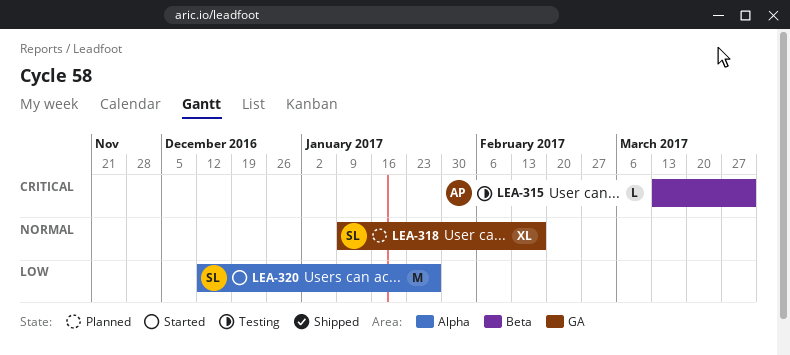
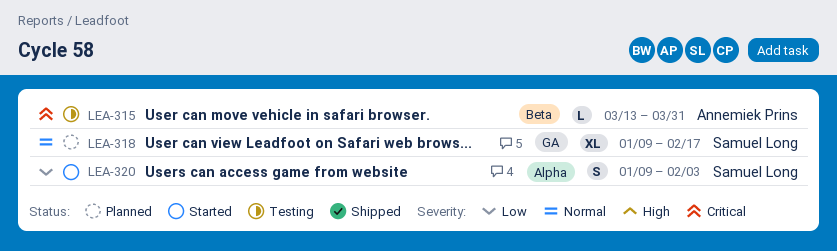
LEA-320, estimate: M -> S
LEA-320, start: Dec 12 -> Jan 9
LEA-320, due: Jan 27 -> Feb 3

